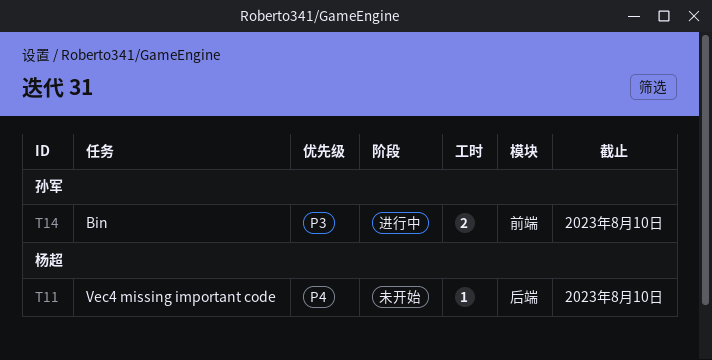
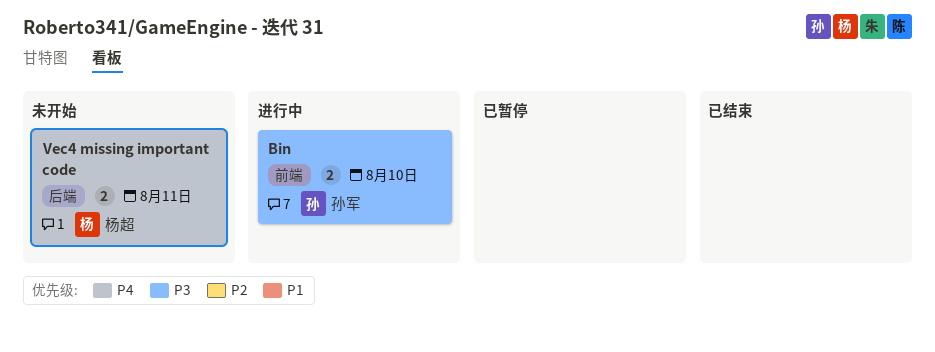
Vec4 missing important code, estimate: 1 -> 2
Vec4 missing important code, due: Aug 10 -> Aug 11

